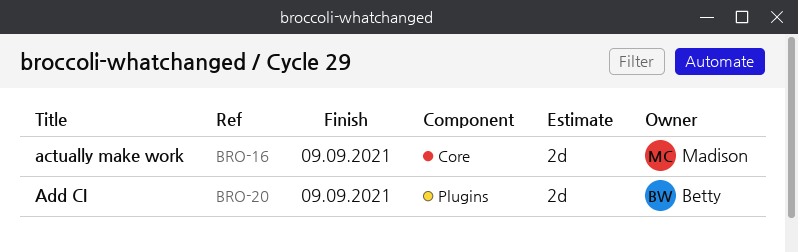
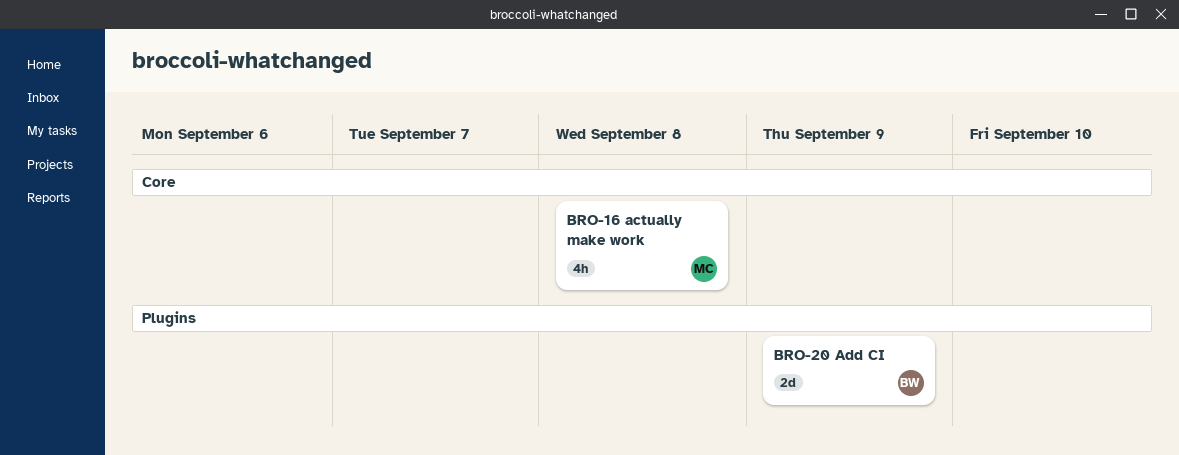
BRO-16, estimate: 2d -> 4h
BRO-16, due: Sep 9 -> Sep 8

